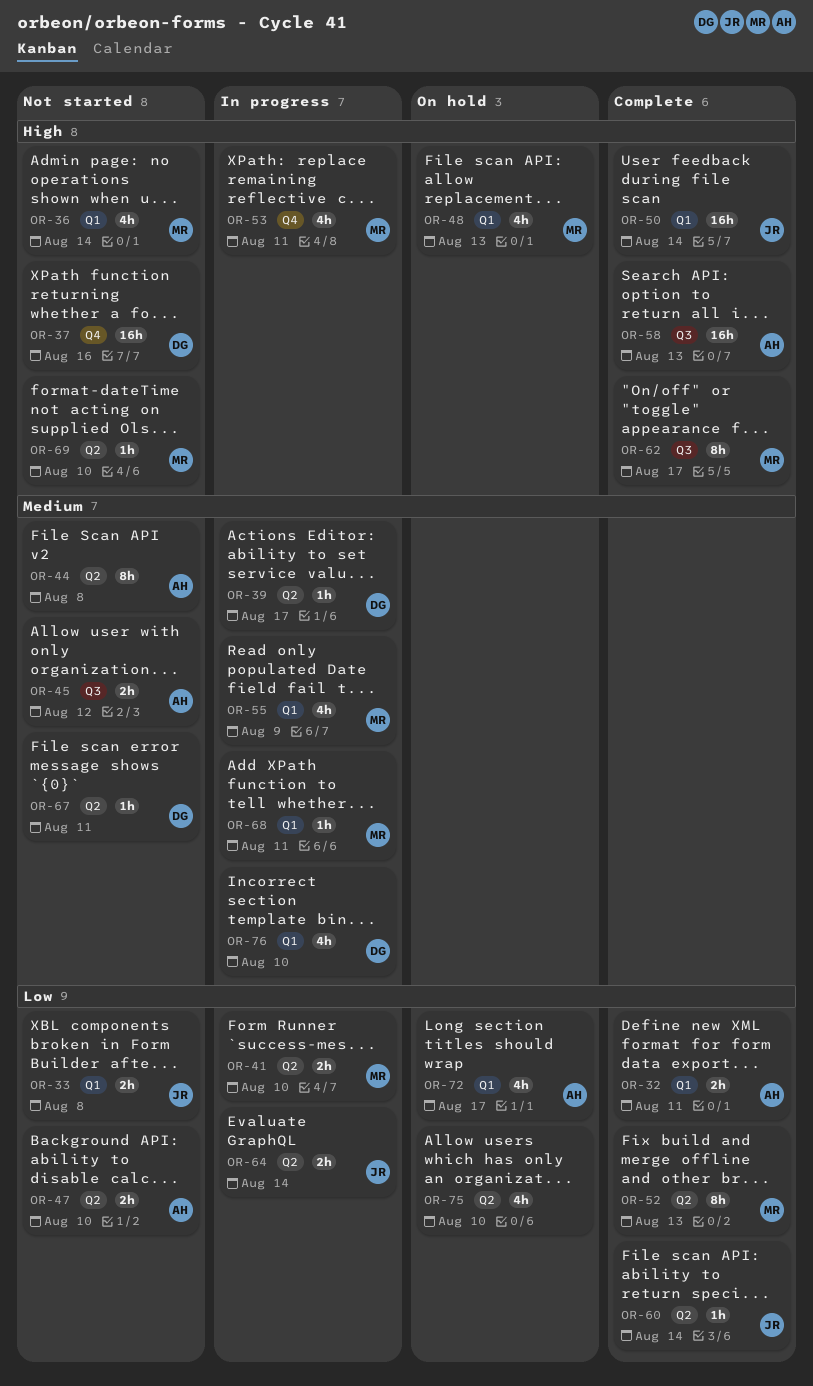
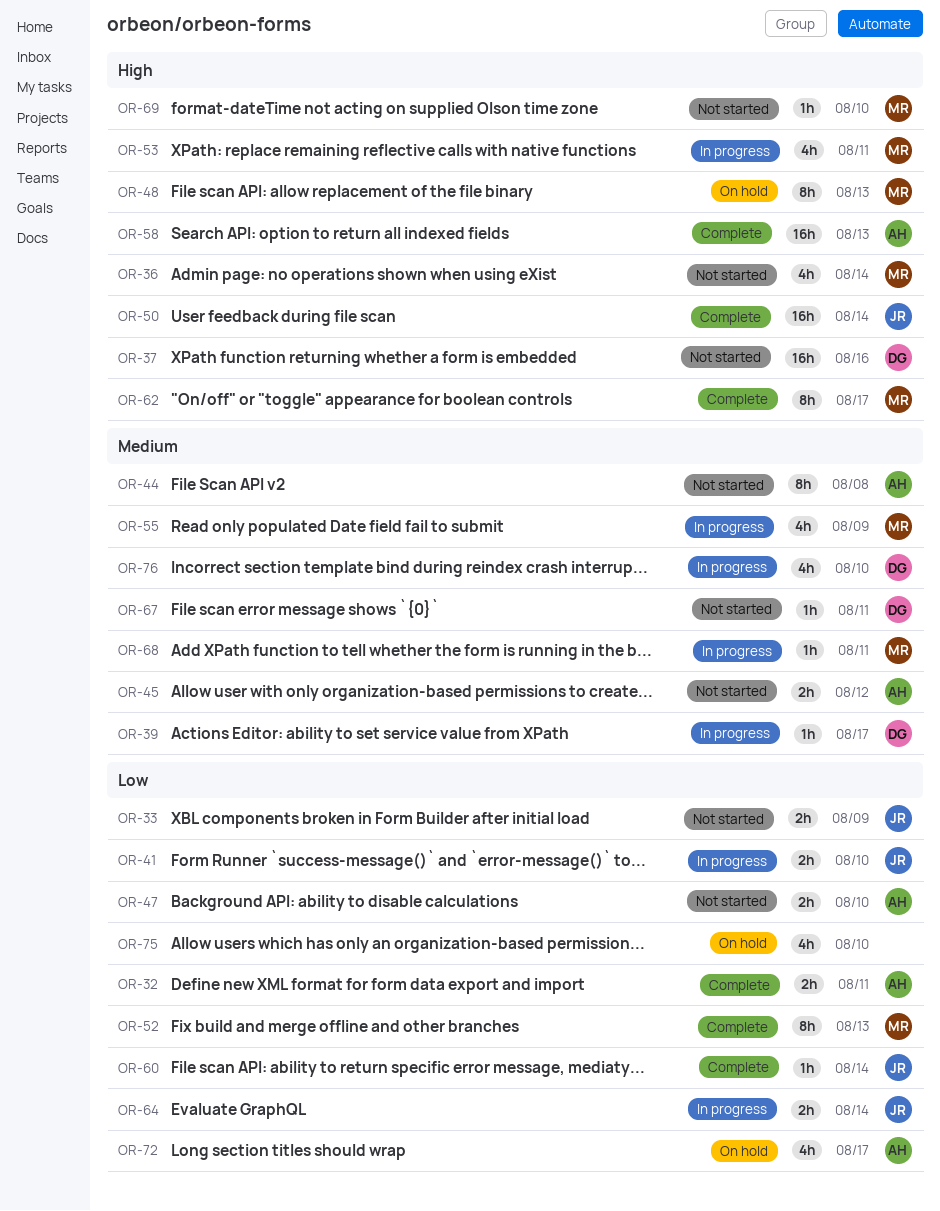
OR-33, due: Aug 8 -> Aug 9
OR-41, owner: MR -> JR
OR-48, estimate: 4h -> 8h

